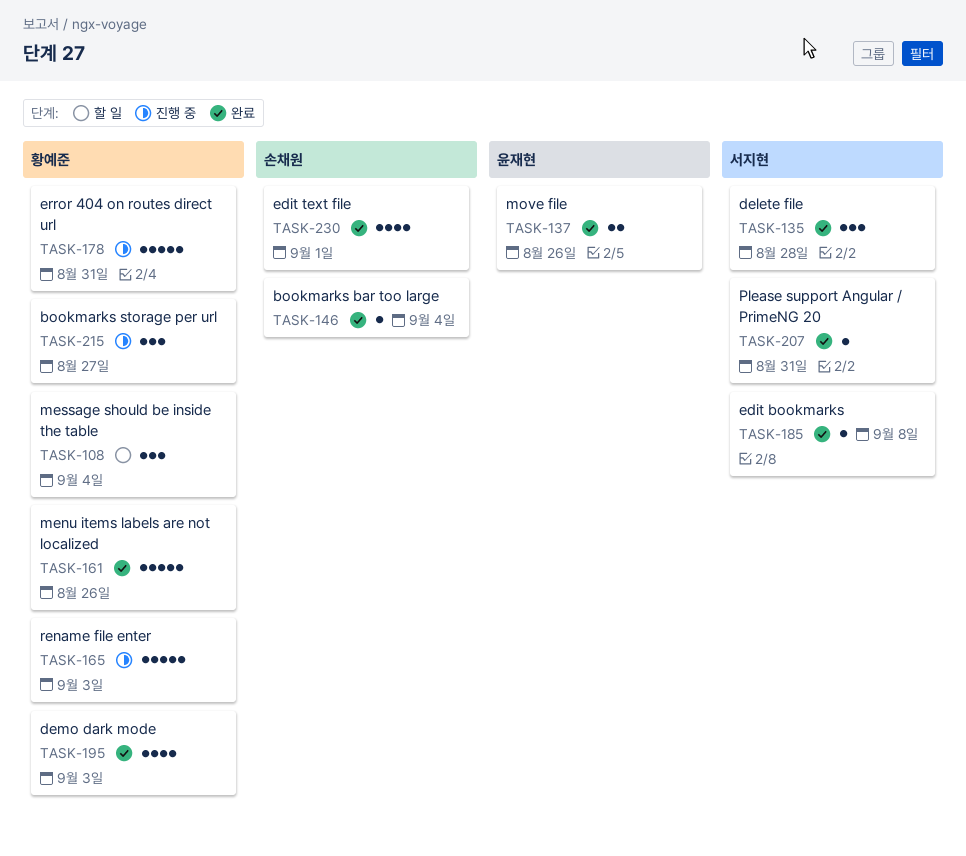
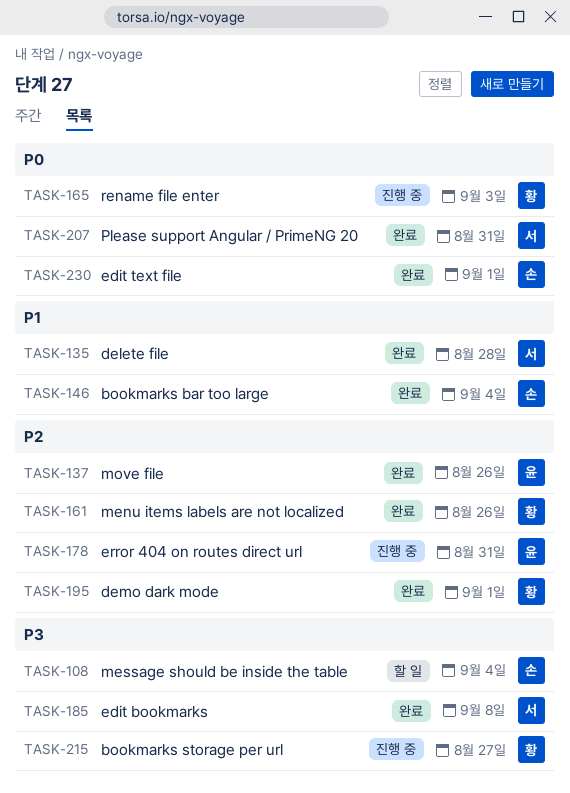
TASK-108, owner: 황예준 -> 손채원
TASK-178, owner: 황예준 -> 윤재현
TASK-195, due: Sep 3 -> Sep 1

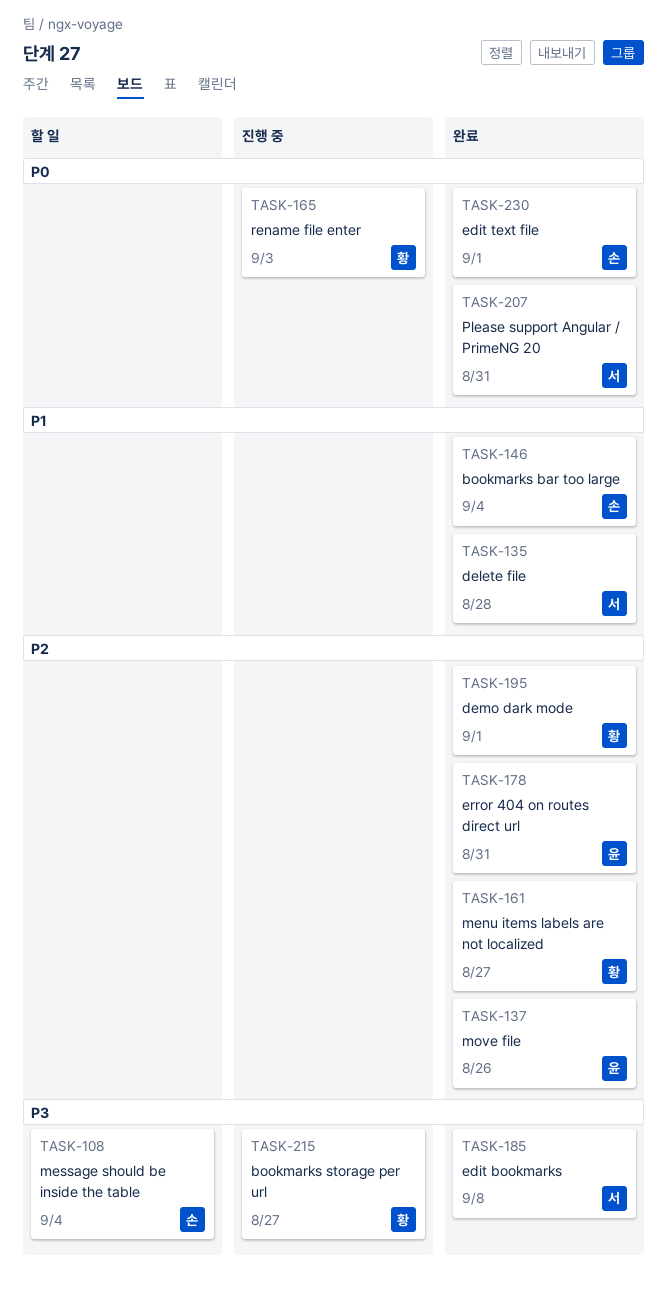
TASK-161, due: Aug 26 -> Aug 27
TASK-178, status: 진행 중 -> 완료

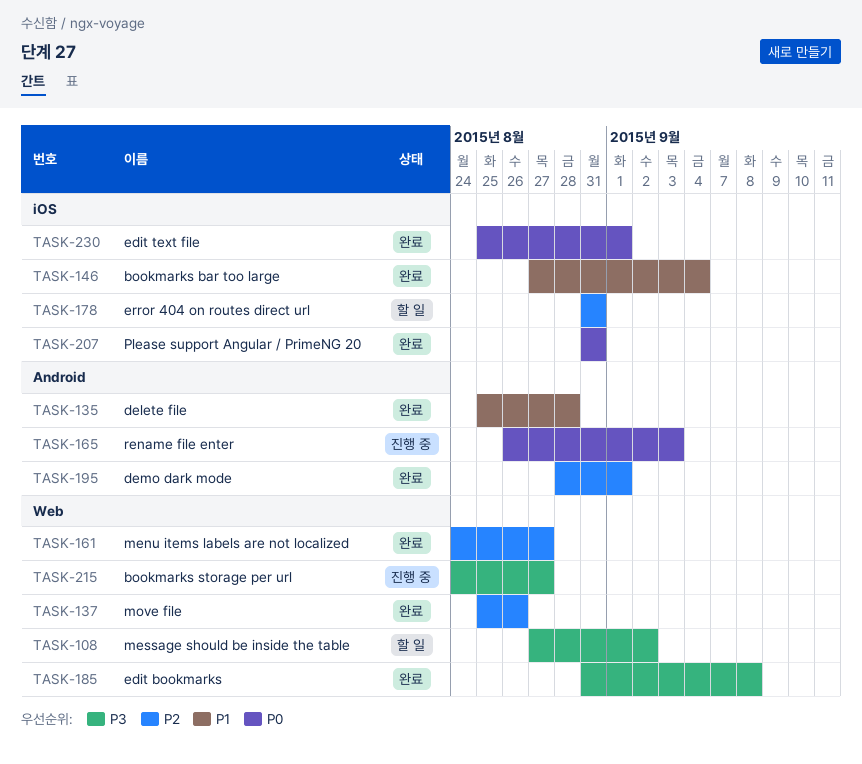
TASK-108, due: Sep 4 -> Sep 2
TASK-178, status: 완료 -> 할 일

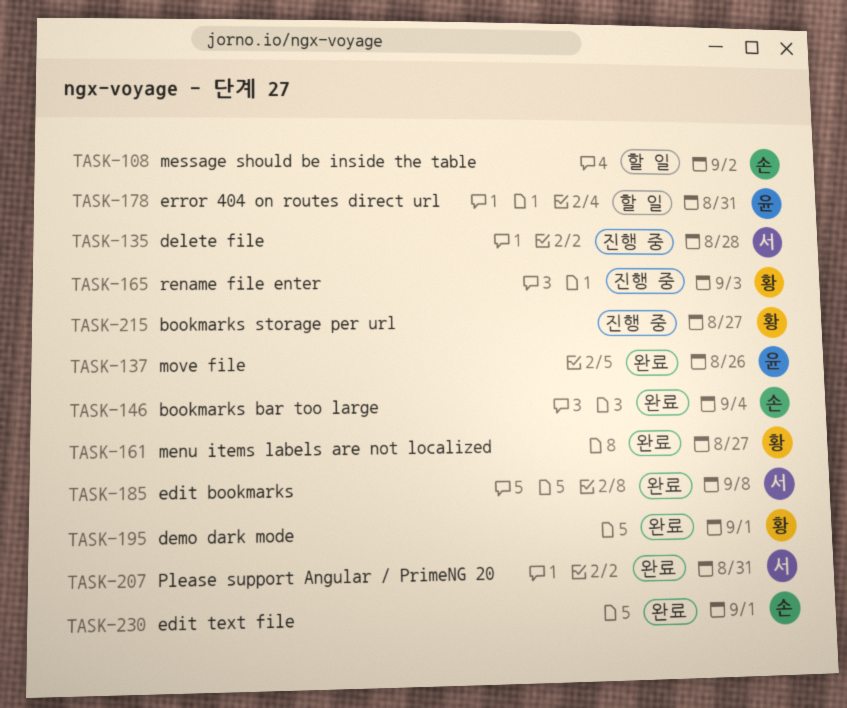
TASK-135, status: 완료 -> 진행 중

